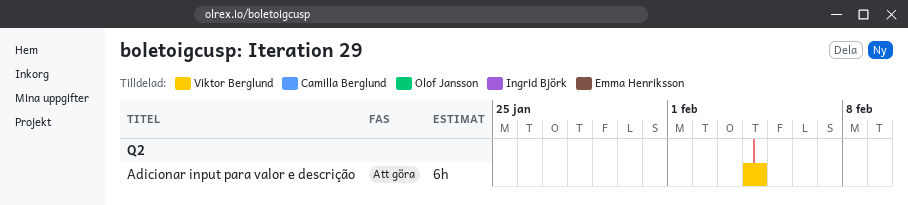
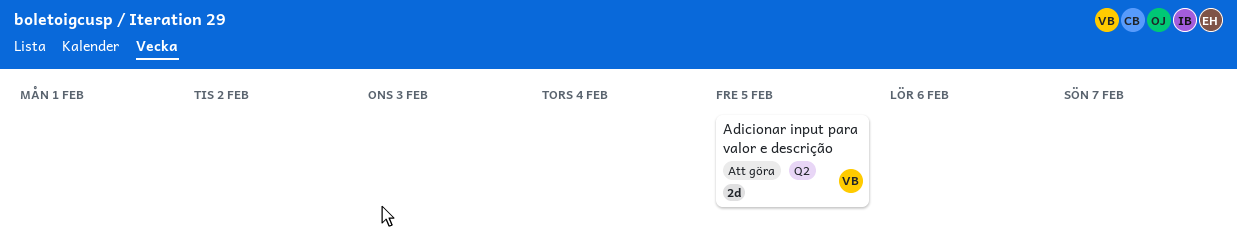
Adicionar input para valor e descrição, estimate: 6h -> 2d
Adicionar input para valor e descrição, due: Feb 4 -> Feb 5

